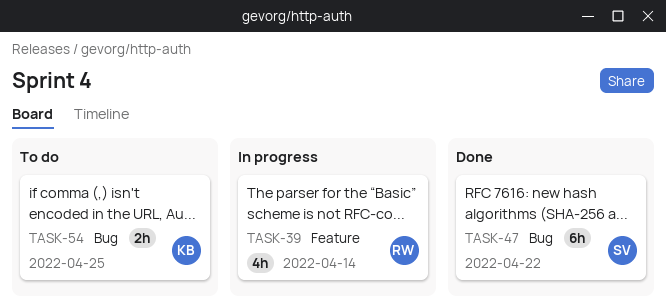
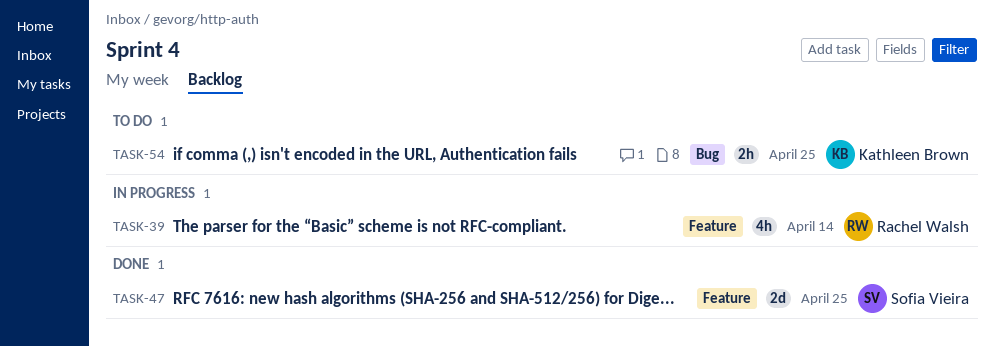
TASK-47, label: Bug -> Feature
TASK-47, estimate: 6h -> 2d
TASK-47, due: Apr 22 -> Apr 25

